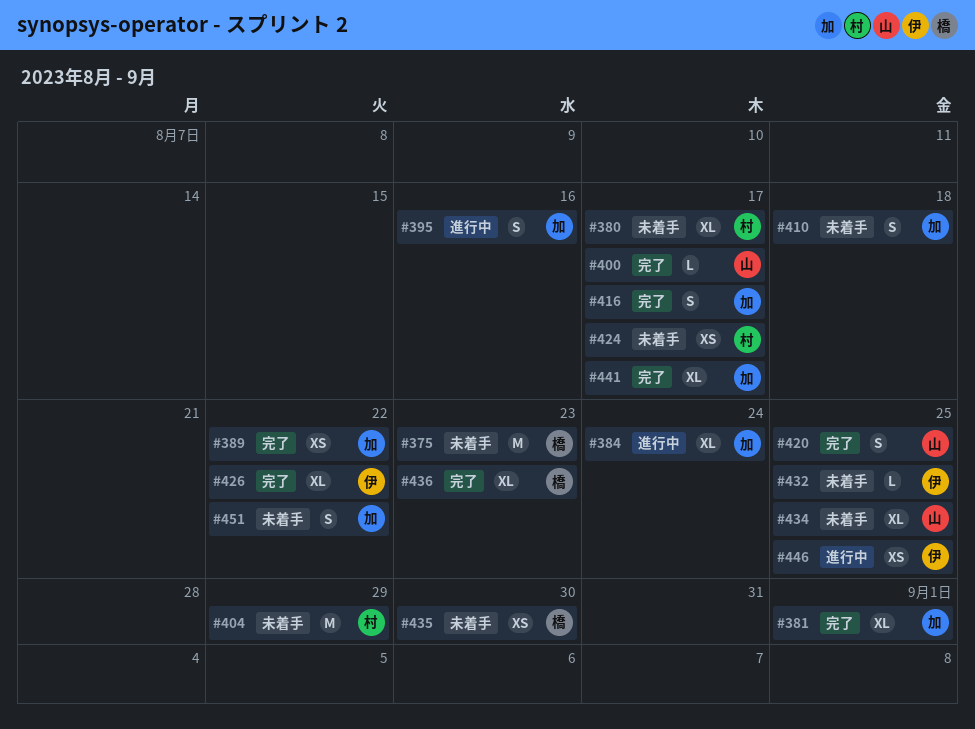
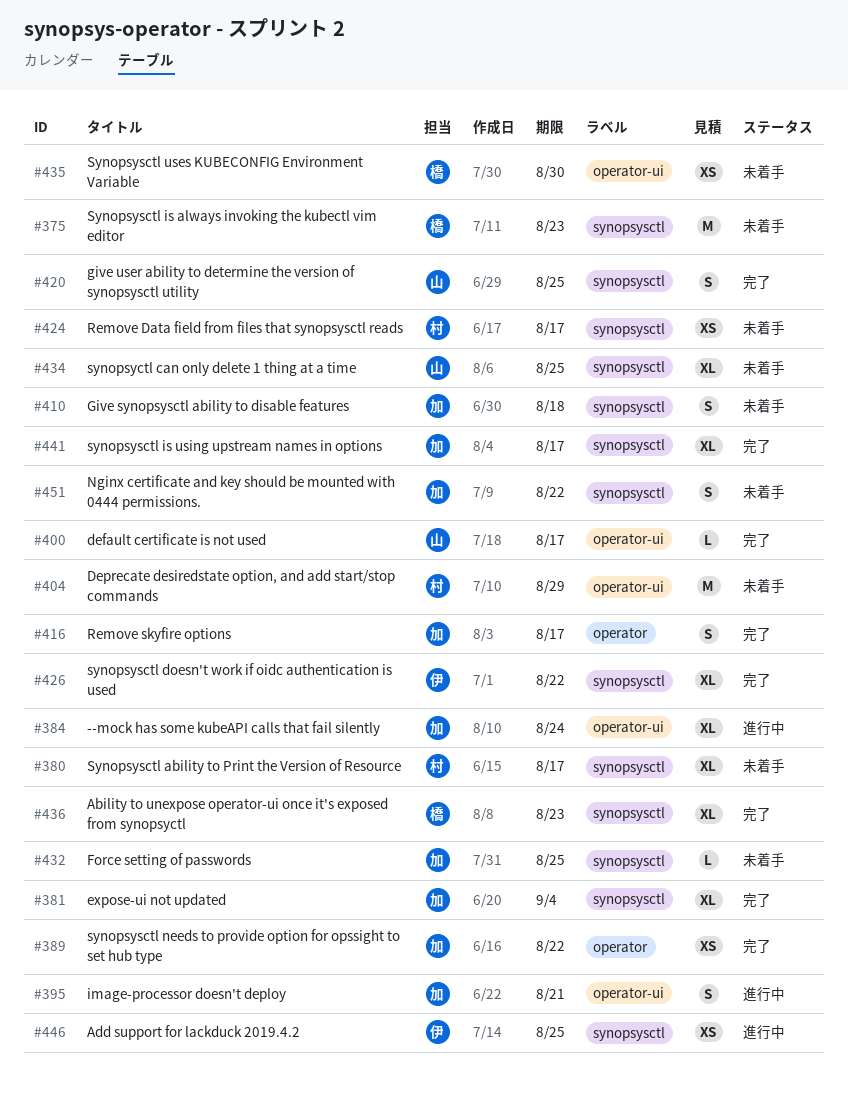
#381, due: Sep 1 -> Sep 4
#395, due: Aug 16 -> Aug 21
#432, owner: 伊 -> 加

